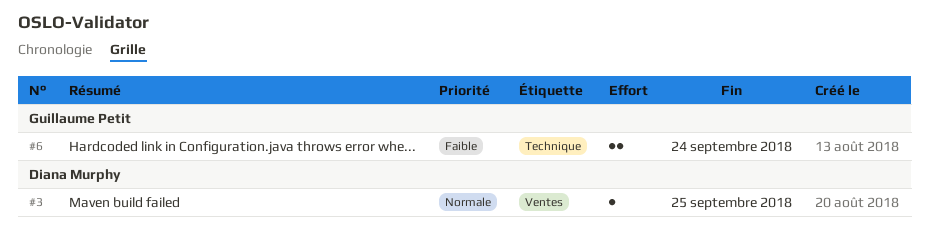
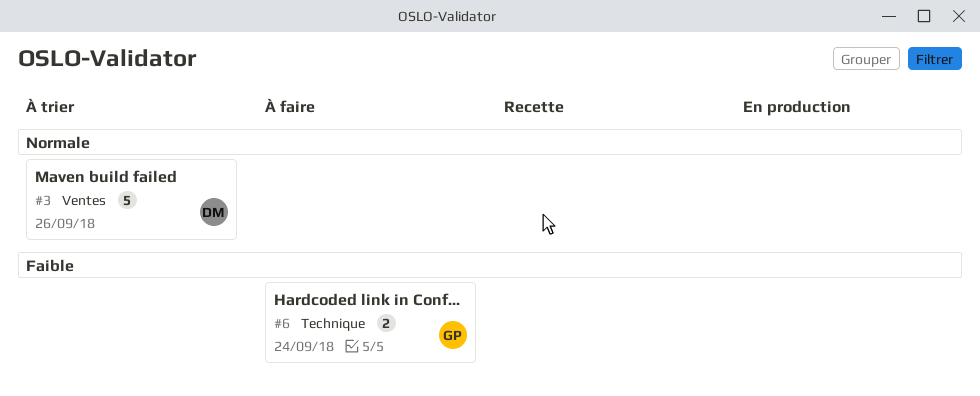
#3, estimate: 1 -> 5
#3, due: Sep 25 -> Sep 26

